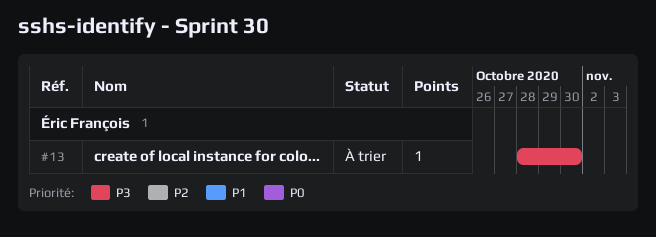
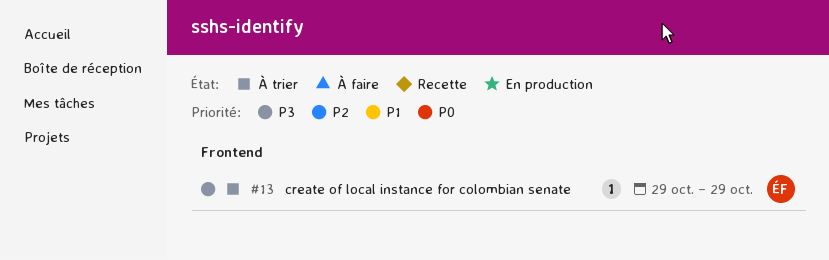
#13, start: Oct 28 -> Oct 29
#13, due: Oct 30 -> Oct 29

